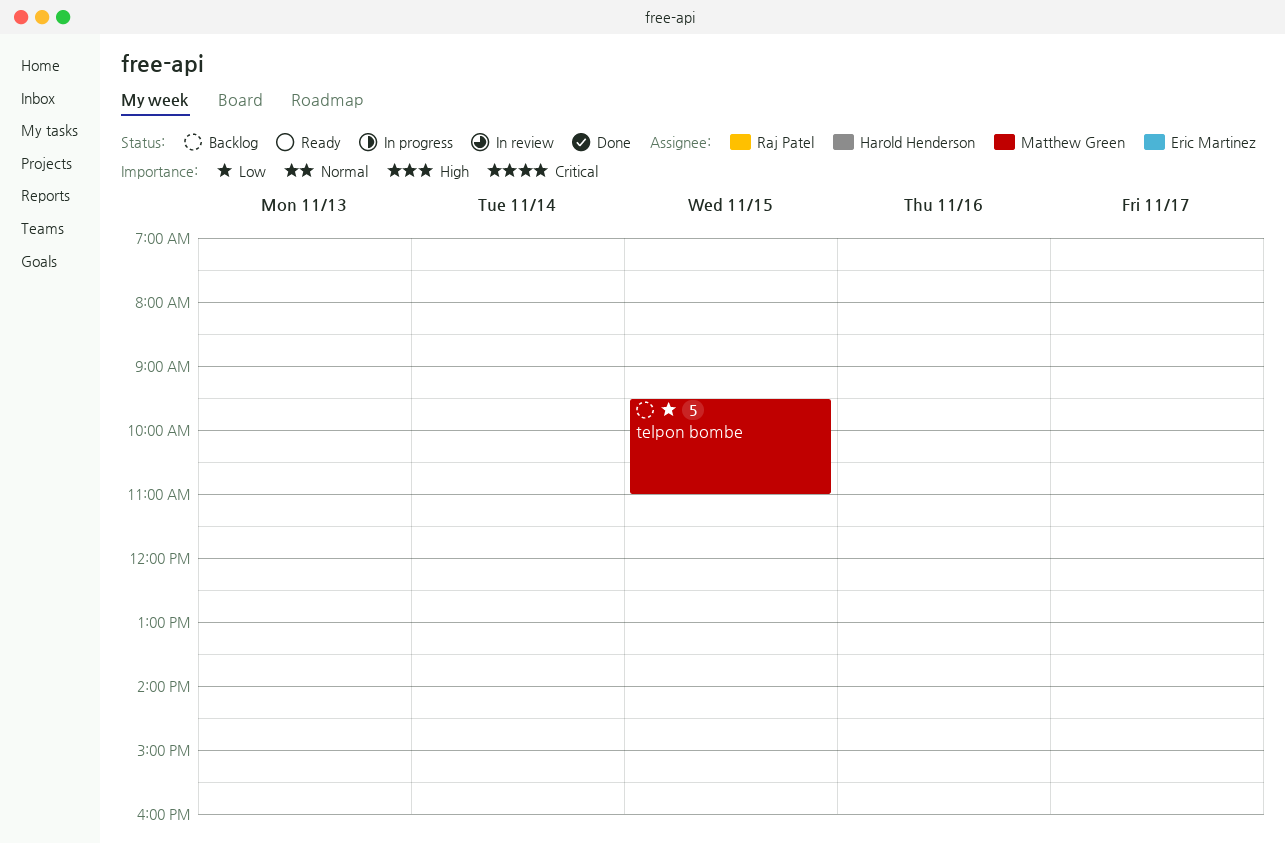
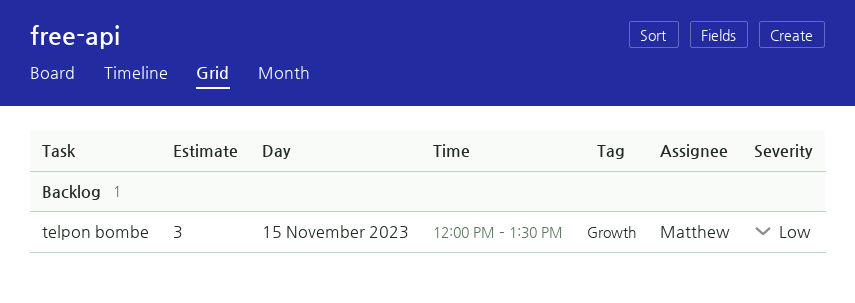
telpon bombe, estimate: 5 -> 3
telpon bombe, begins: 09:30 -> 12:00
telpon bombe, ends: 11:00 -> 13:30

